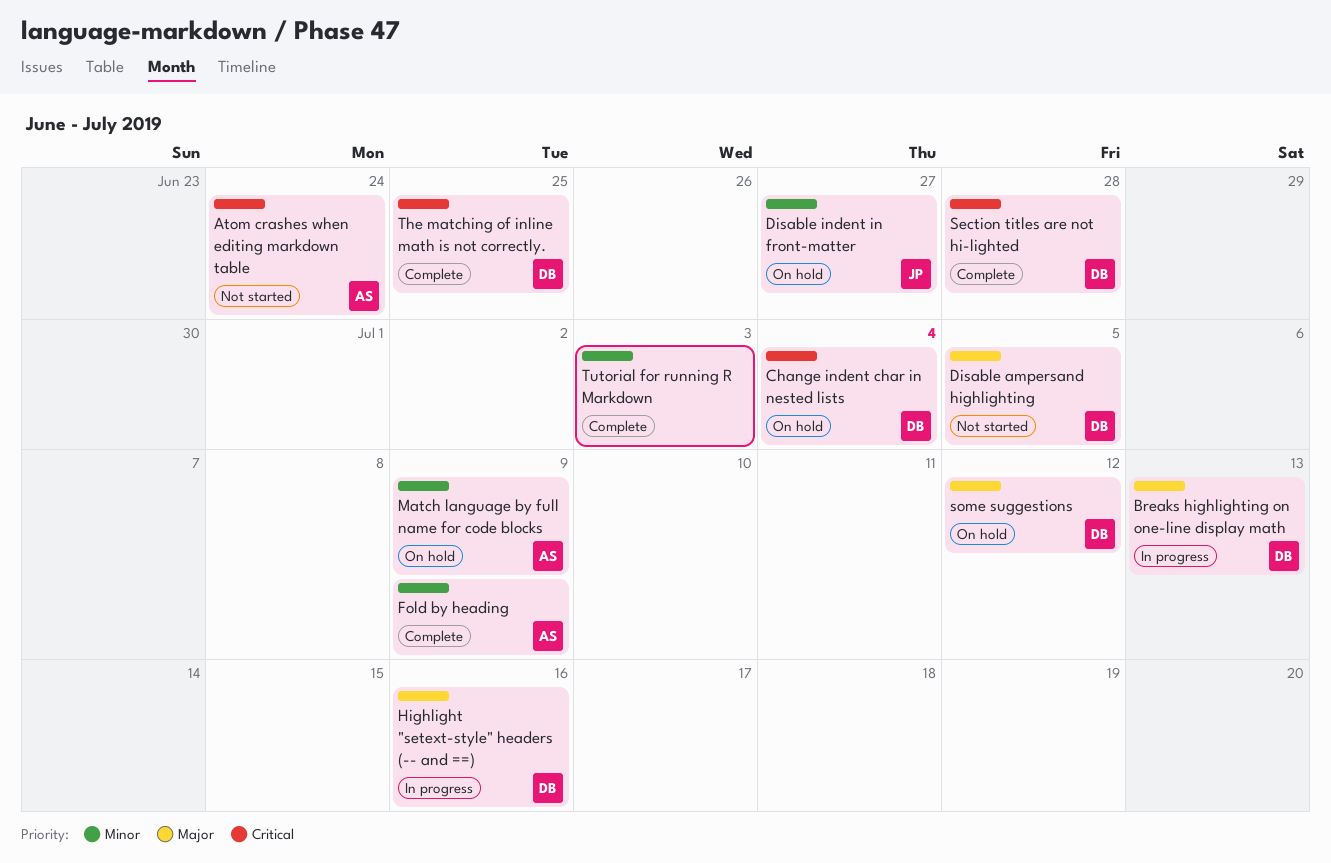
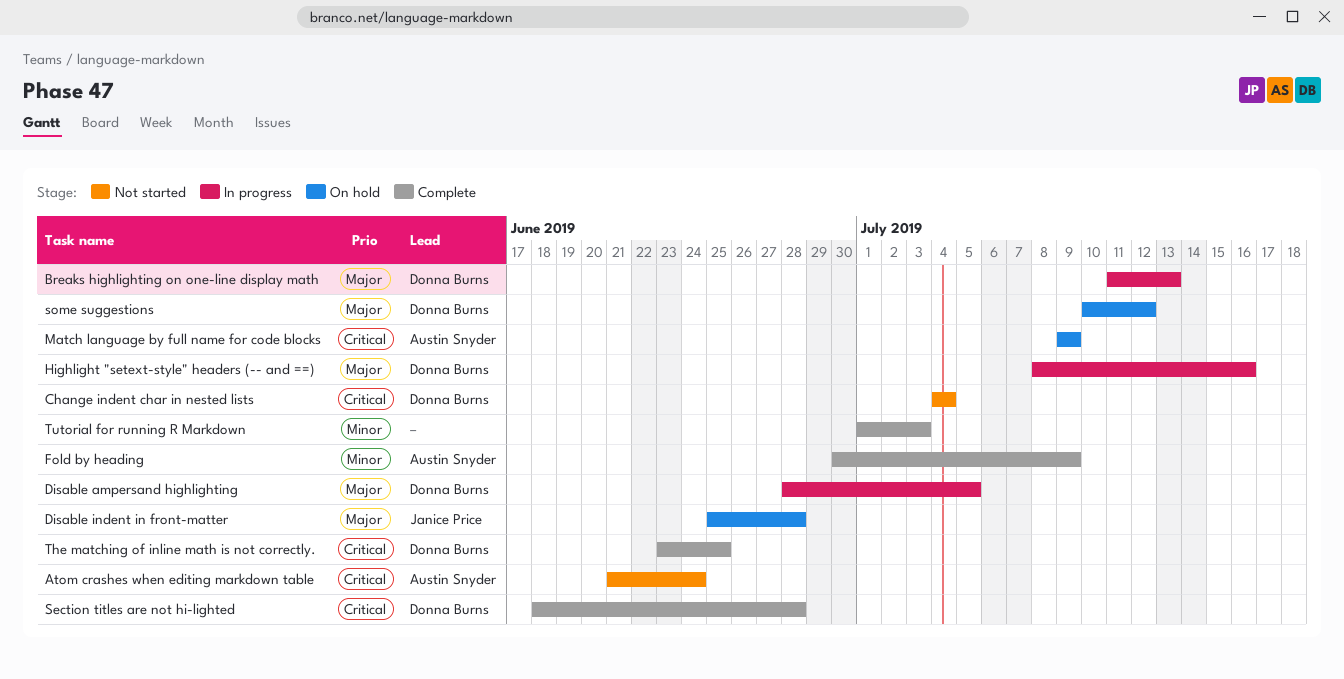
Change indent char in nested lists, status: On hold -> Not started
Disable ampersand highlighting, status: Not started -> In progress
Disable indent in front-matter, priority: Minor -> Major
Disable indent in front-matter, due: Jun 27 -> Jun 28
Match language by full name for code blocks, priority: Minor -> Critical

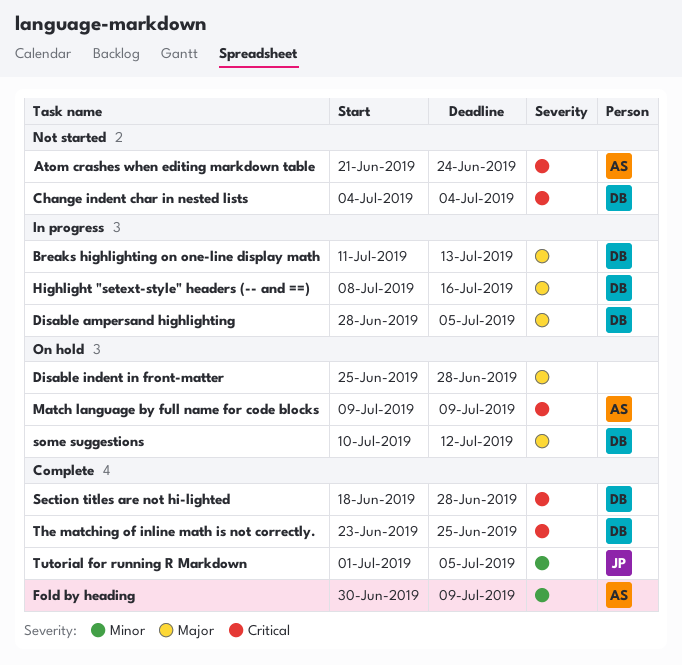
Disable indent in front-matter, owner: Janice Price -> none
Tutorial for running R Markdown, owner: none -> Janice Price
Tutorial for running R Markdown, due: Jul 3 -> Jul 5

